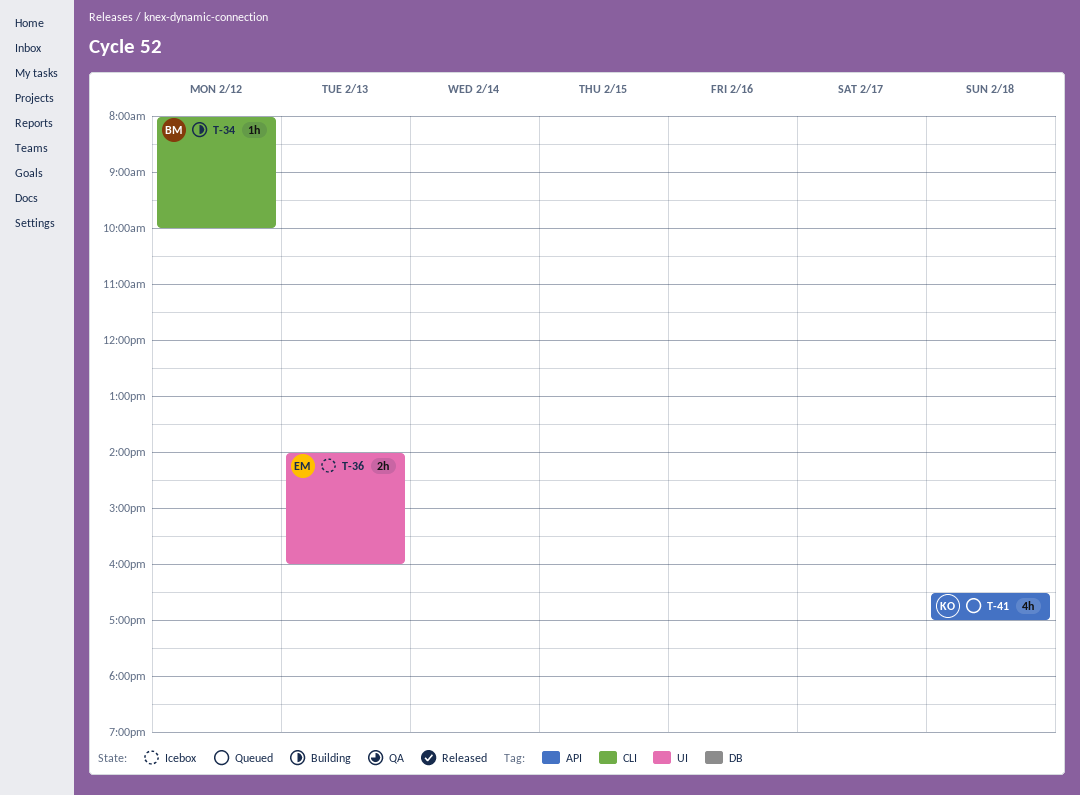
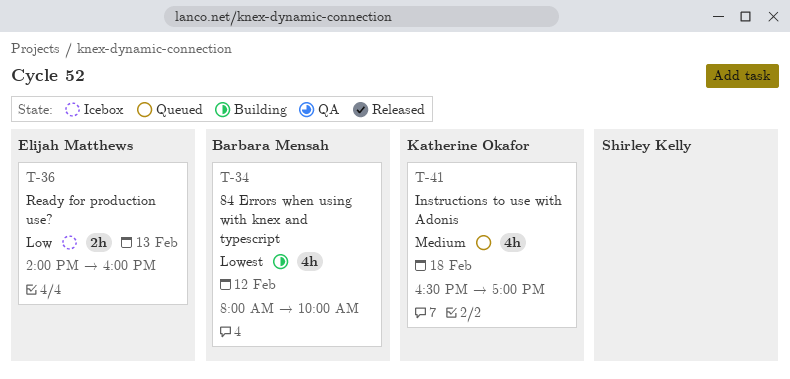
T-34, estimate: 1h -> 4h

